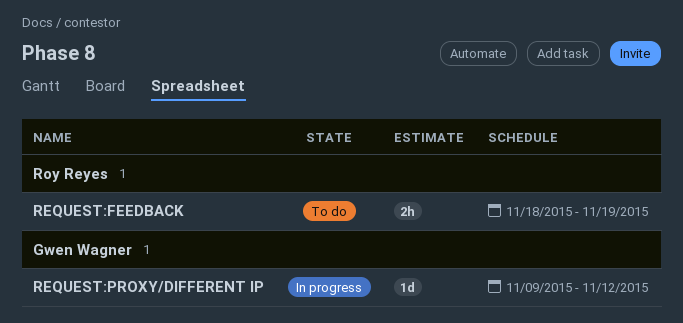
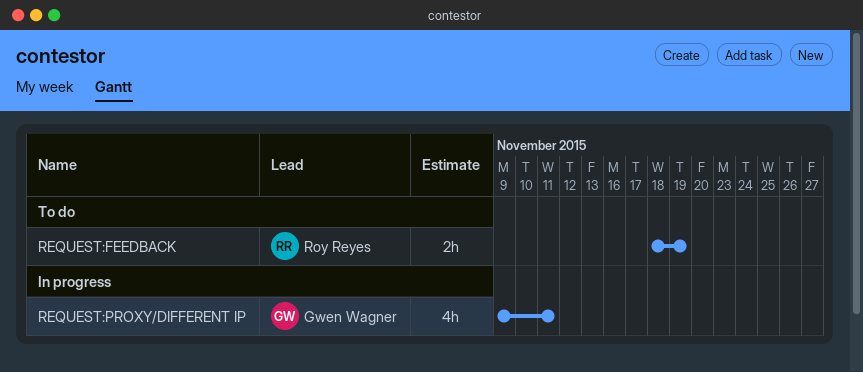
REQUEST:PROXY/DIFFERENT IP, estimate: 1d -> 4h
REQUEST:PROXY/DIFFERENT IP, due: Nov 12 -> Nov 11

